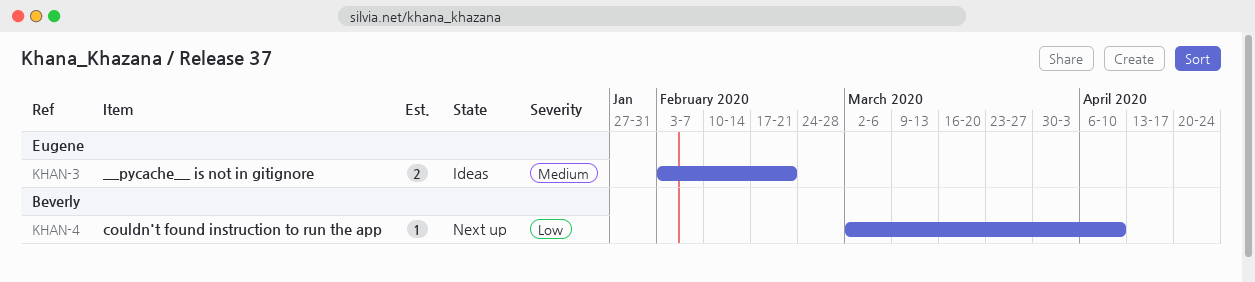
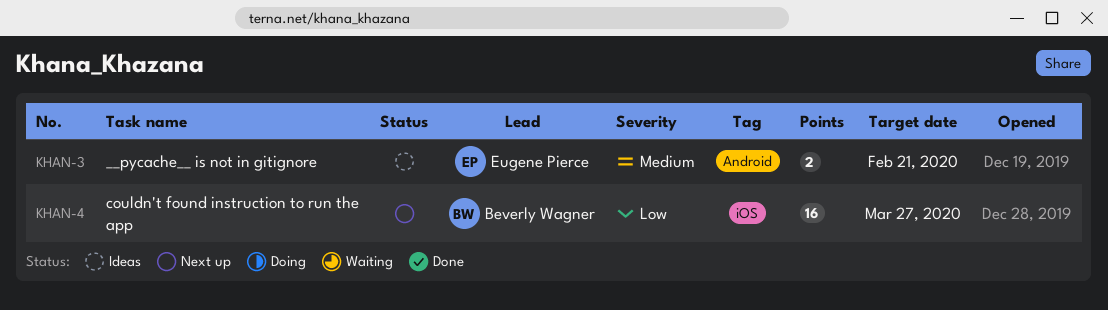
KHAN-4, estimate: 1 -> 16
KHAN-4, due: Apr 10 -> Mar 27

